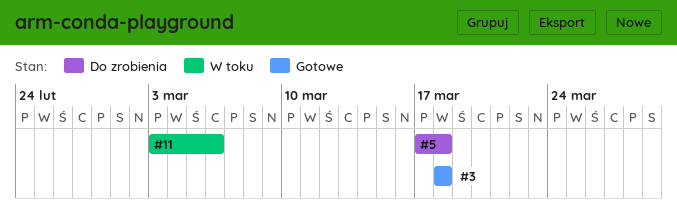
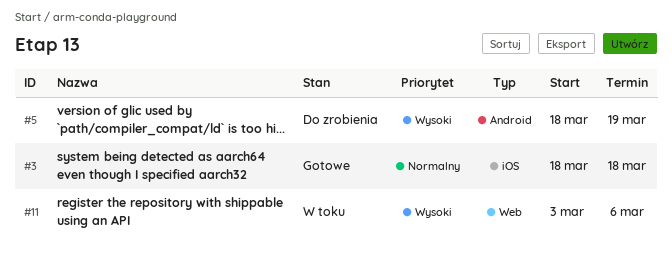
#5, start: Mar 17 -> Mar 18
#5, due: Mar 18 -> Mar 19

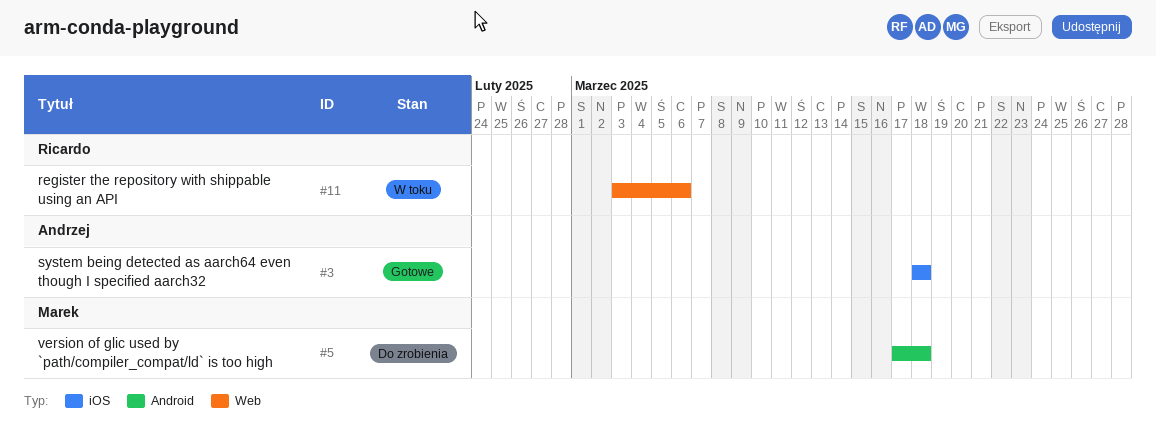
#5, start: Mar 18 -> Mar 17
#5, due: Mar 19 -> Mar 18

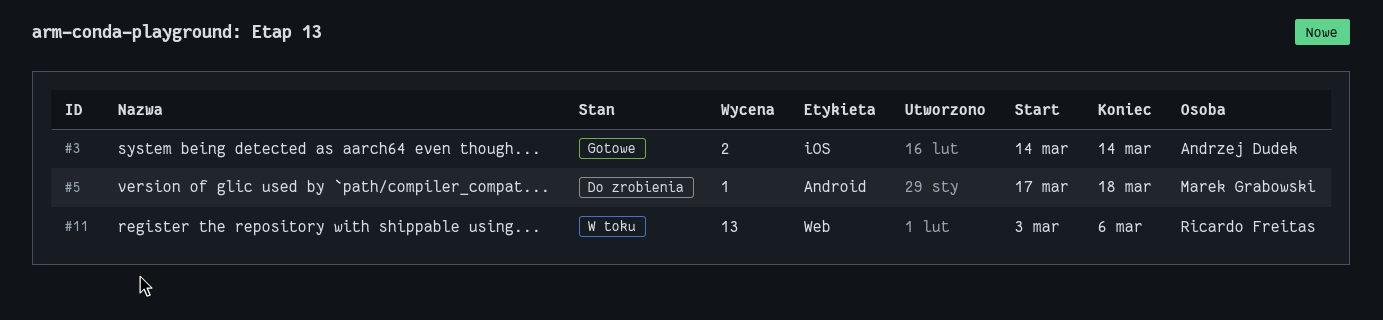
#3, start: Mar 18 -> Mar 14
#3, due: Mar 18 -> Mar 14

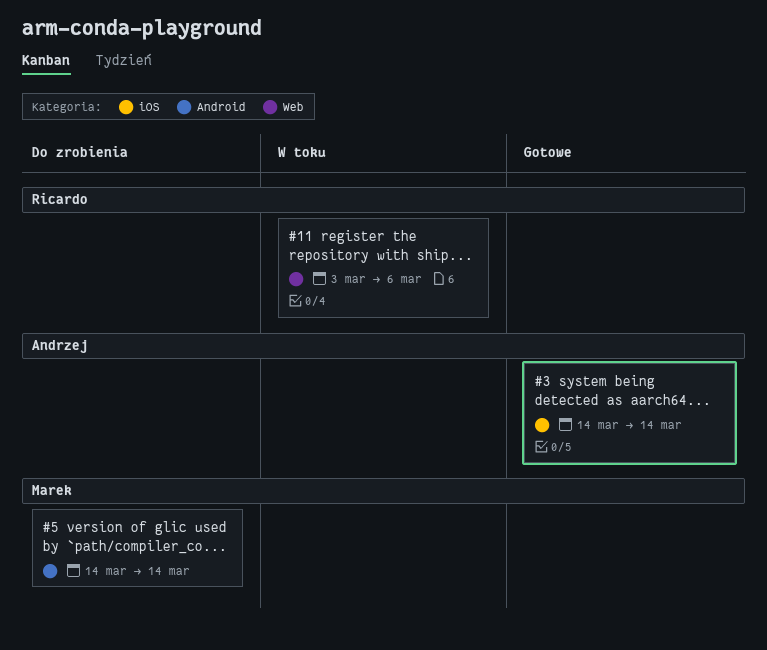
#5, start: Mar 17 -> Mar 14
#5, due: Mar 18 -> Mar 14

